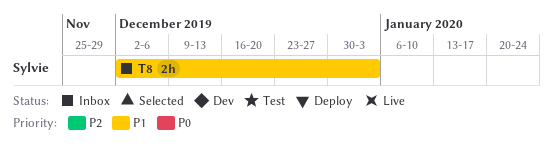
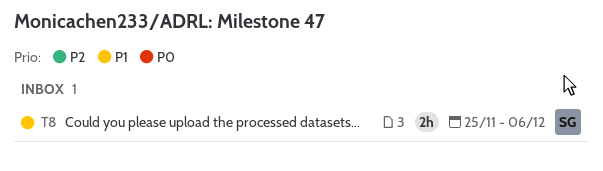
T8, start: Dec 2 -> Nov 25
T8, due: Jan 3 -> Dec 6

